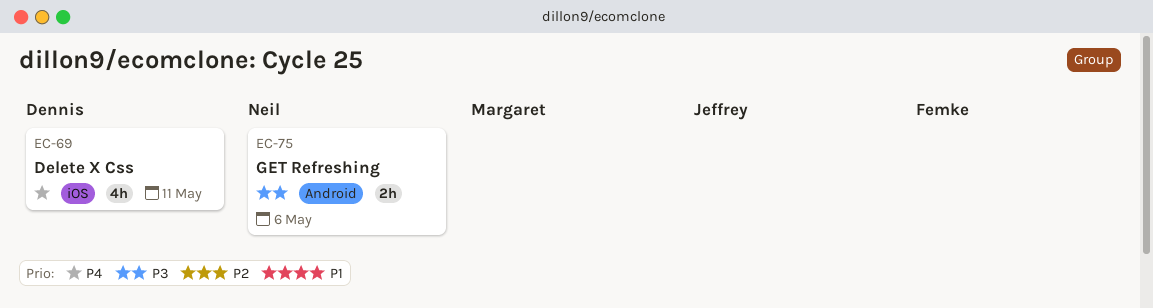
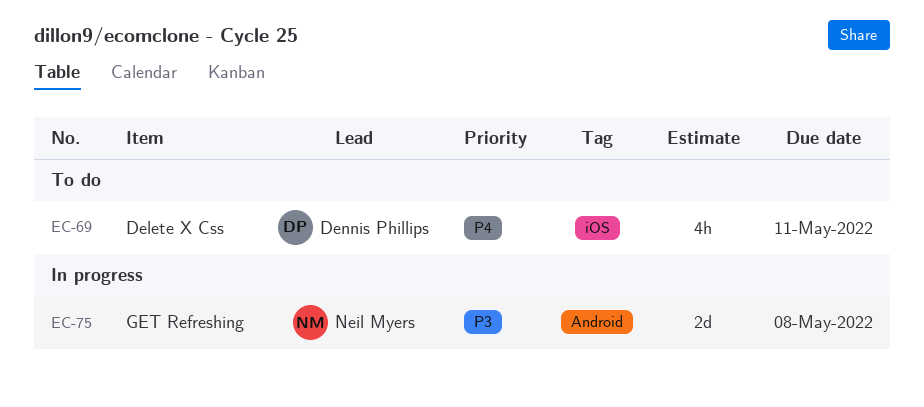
EC-75, estimate: 2h -> 2d
EC-75, due: May 6 -> May 8

